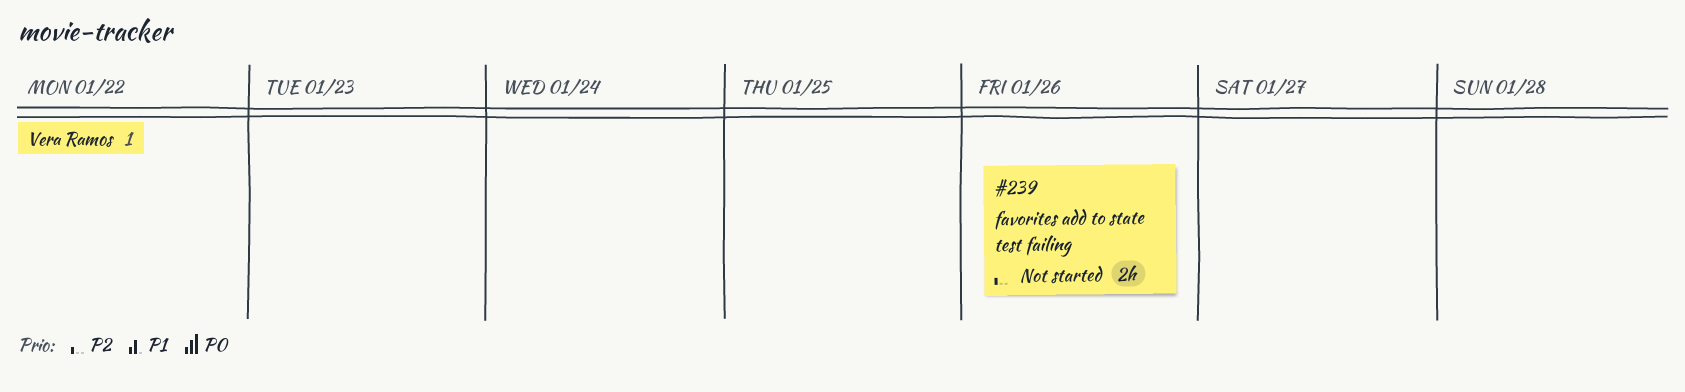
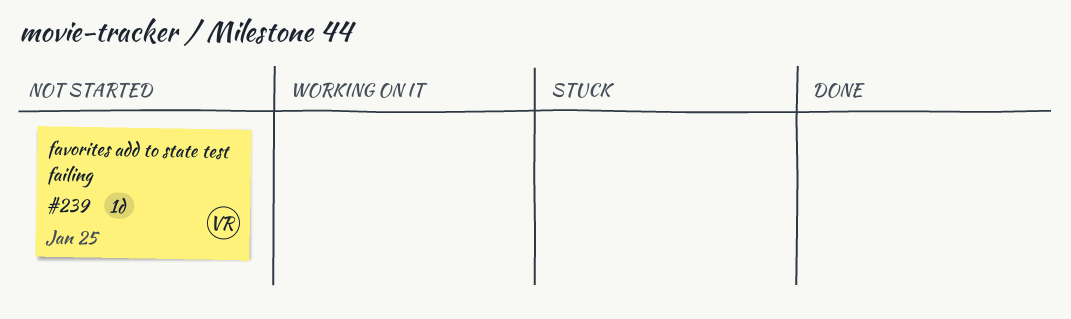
#239, estimate: 2h -> 1d
#239, due: Jan 26 -> Jan 25

